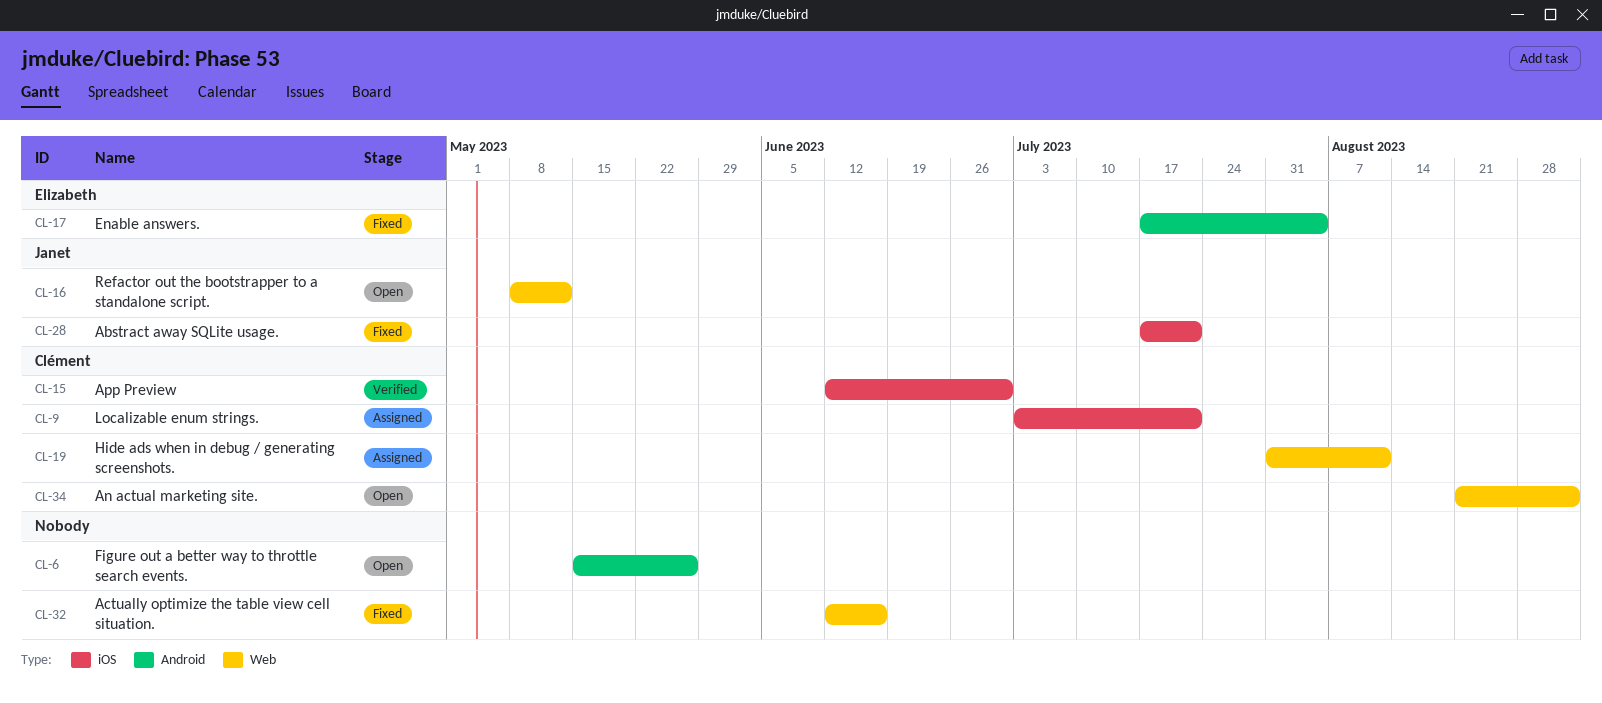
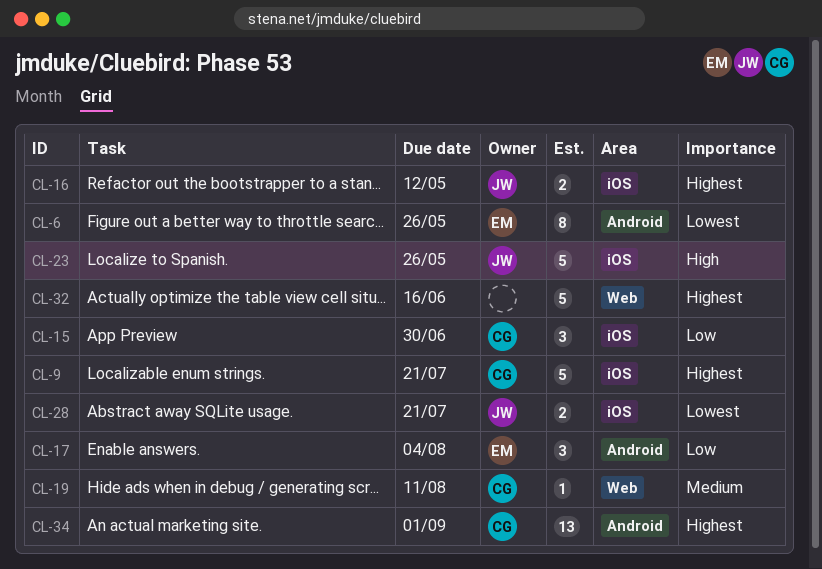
CL-6, owner: none -> Elizabeth
CL-16, label: Web -> iOS
CL-23: none -> present
CL-34, label: Web -> Android

